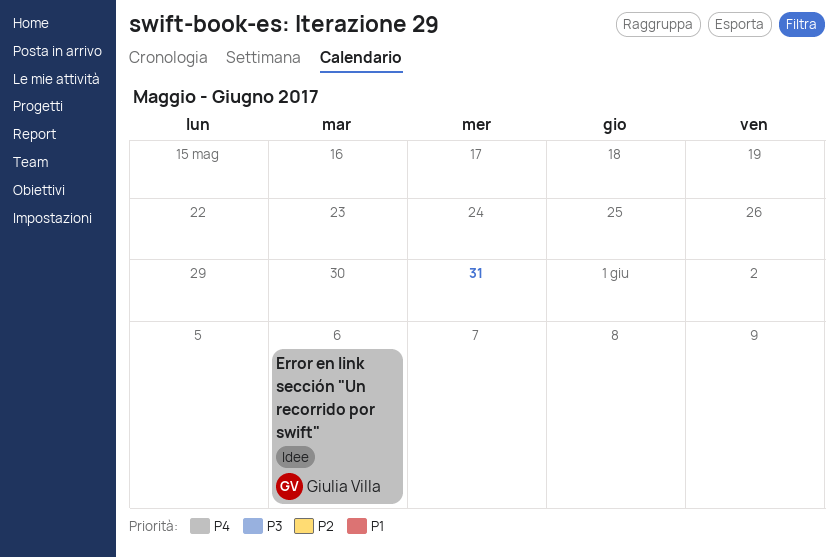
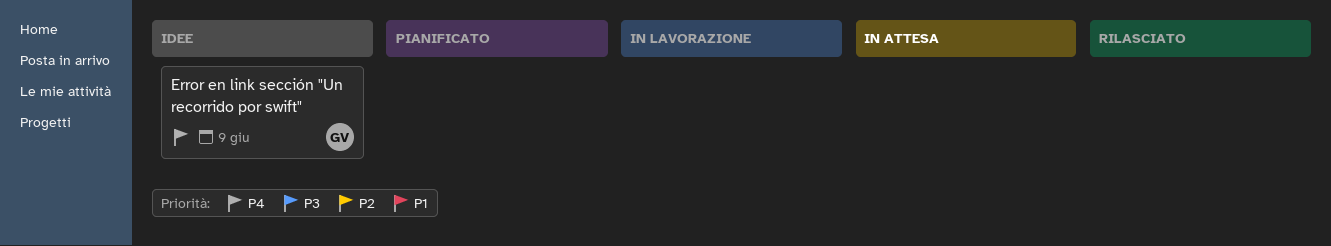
Error en link sección "Un recorrido por swift", due: Jun 6 -> Jun 9

